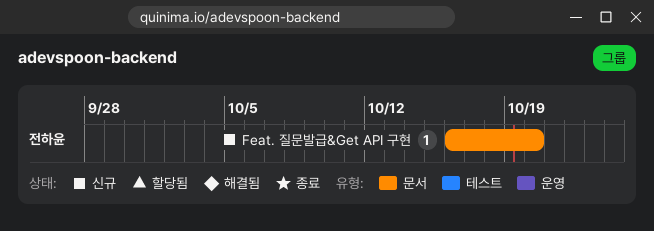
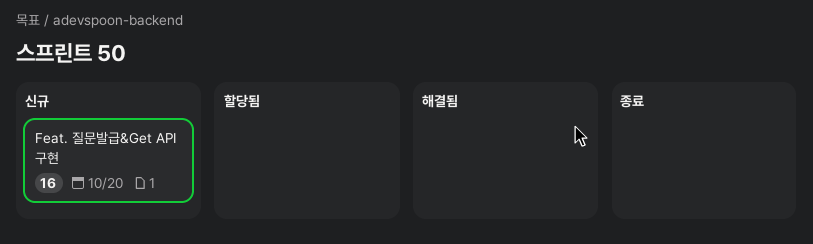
Feat. 질문발급&Get API 구현, estimate: 1 -> 16

